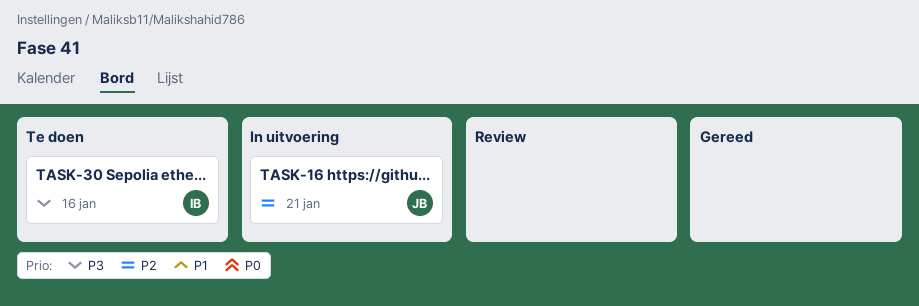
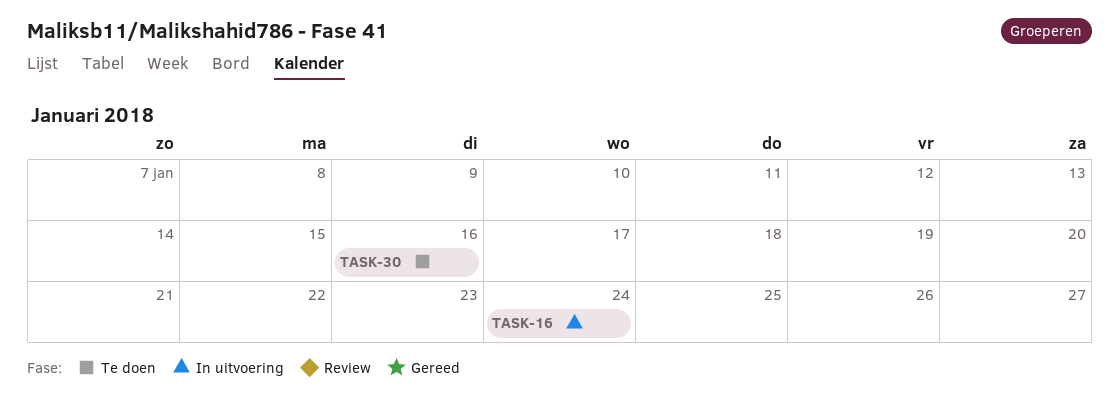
TASK-16, due: Jan 21 -> Jan 24

